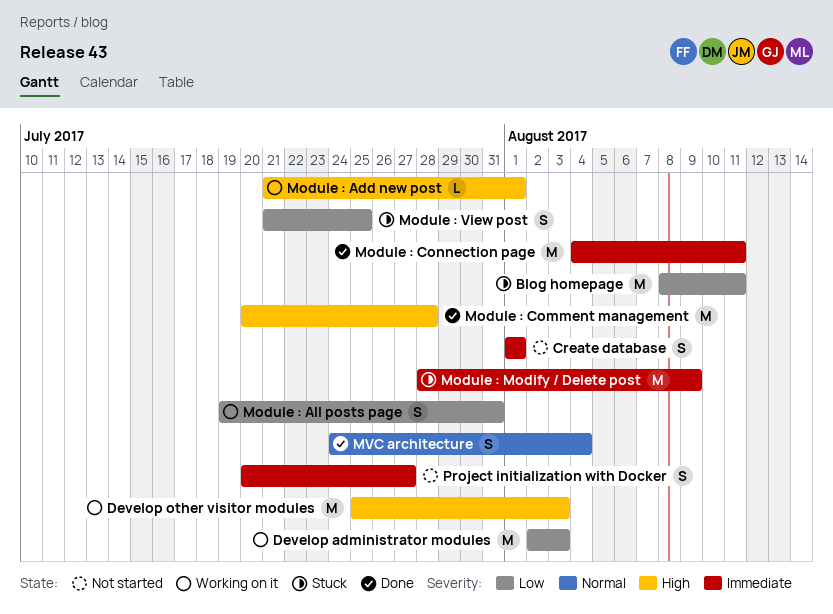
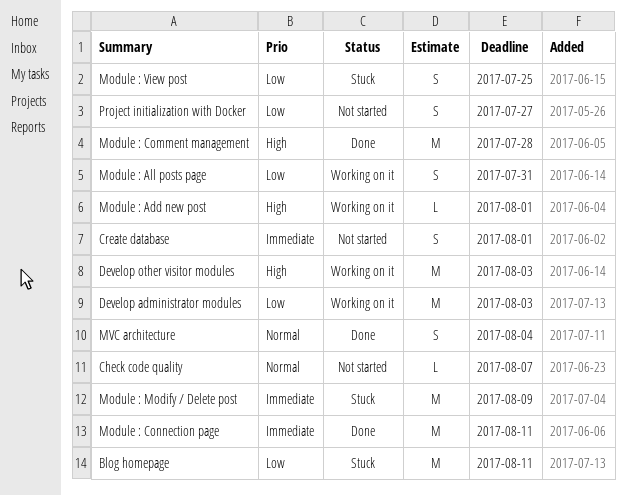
Check code quality: none -> present
Project initialization with Docker, priority: Immediate -> Low

